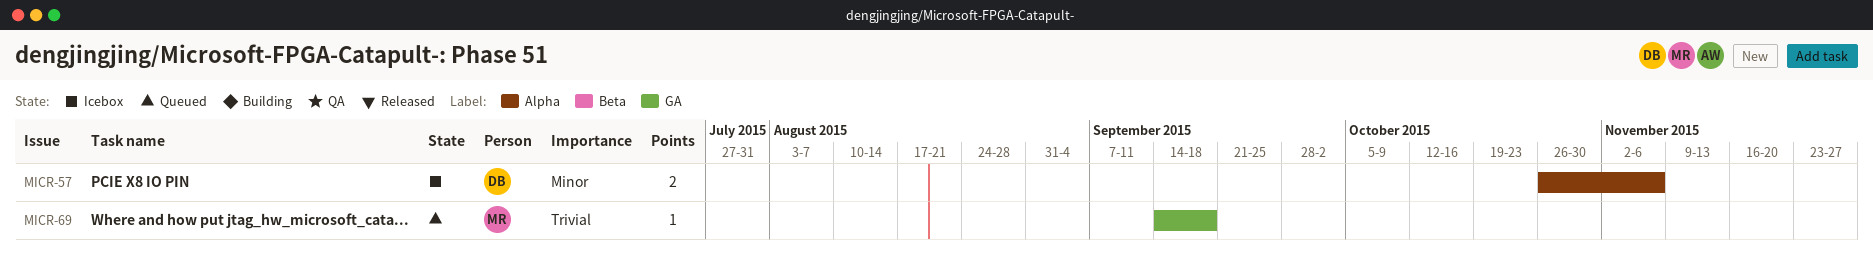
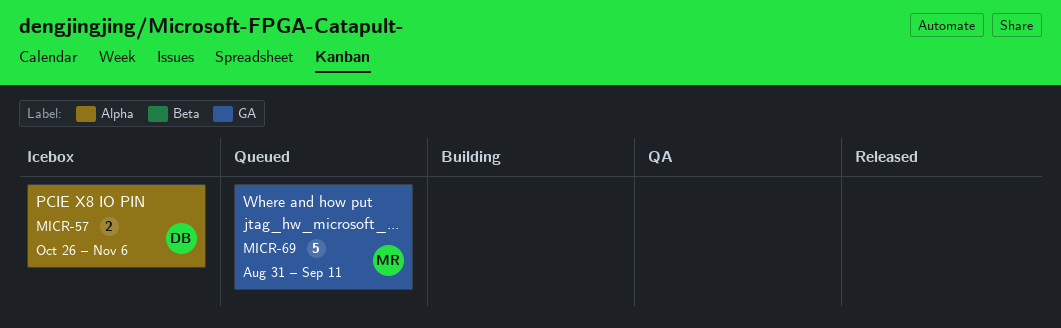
MICR-69, estimate: 1 -> 5
MICR-69, start: Sep 14 -> Aug 31
MICR-69, due: Sep 18 -> Sep 11

